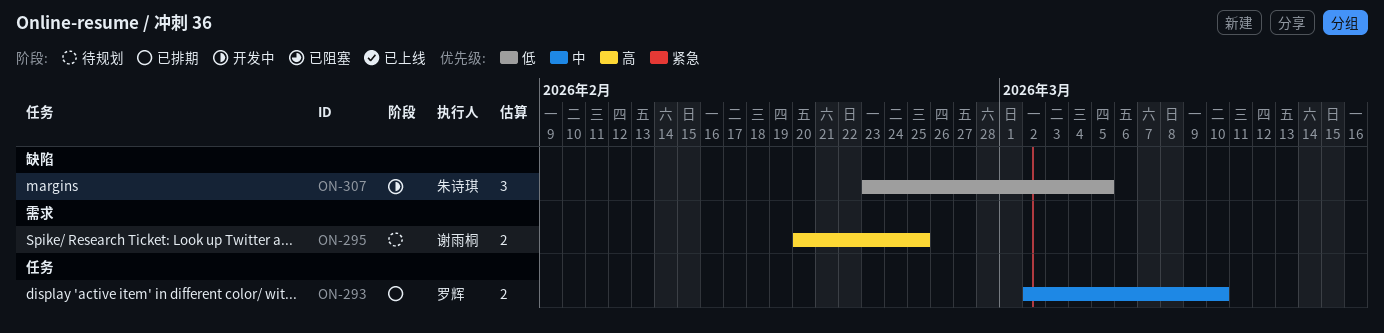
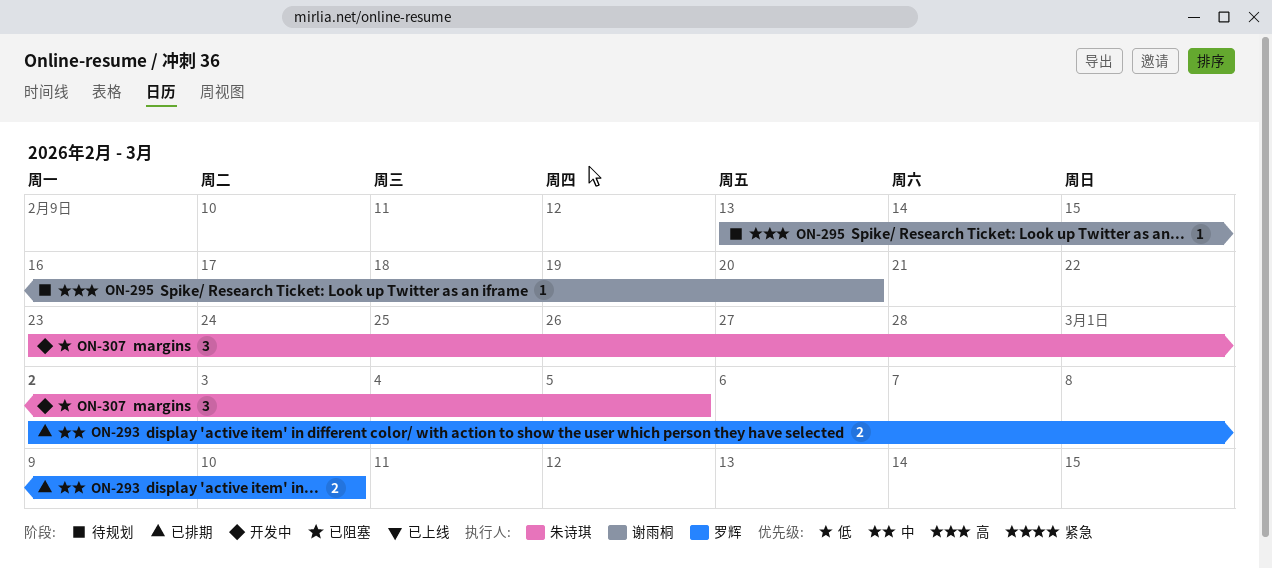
ON-295, estimate: 2 -> 1
ON-295, start: Feb 20 -> Feb 13
ON-295, due: Feb 25 -> Feb 20

